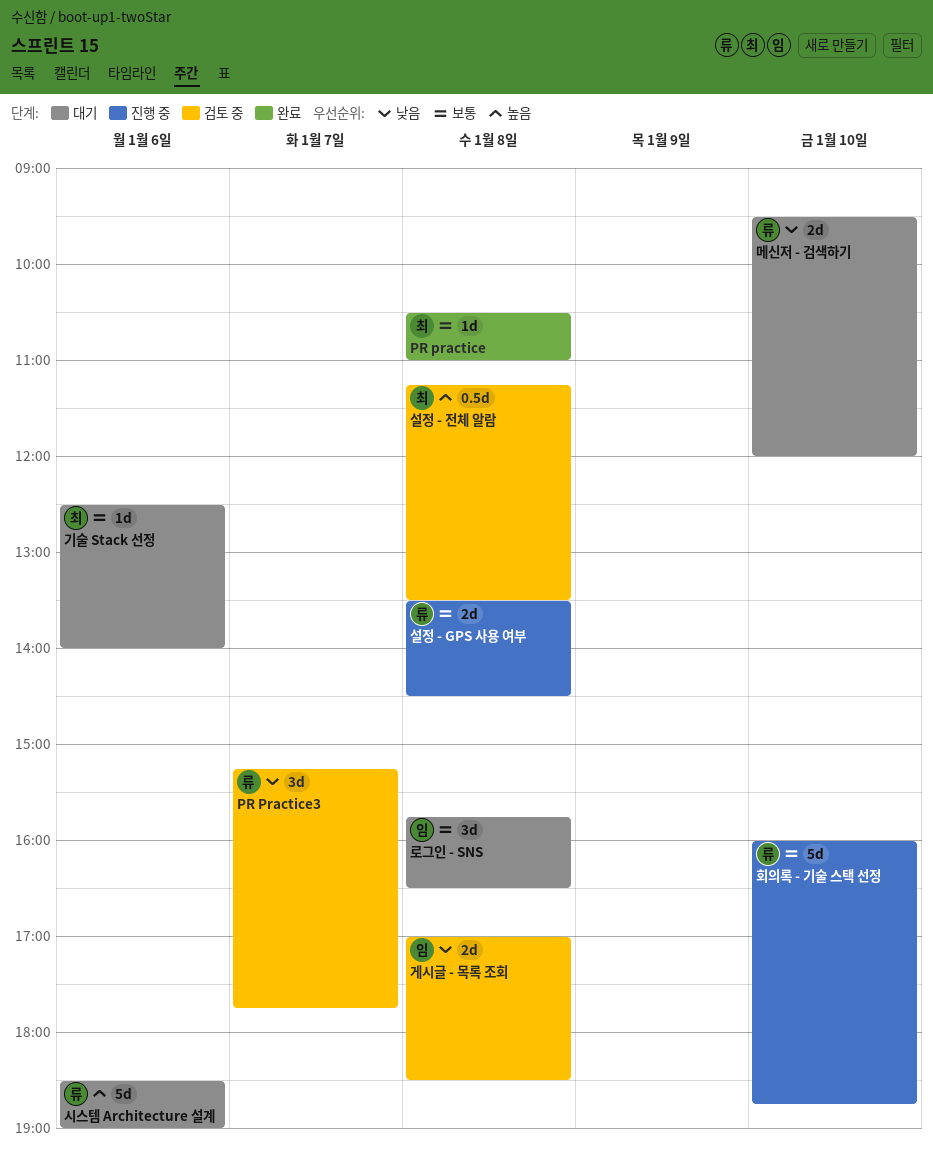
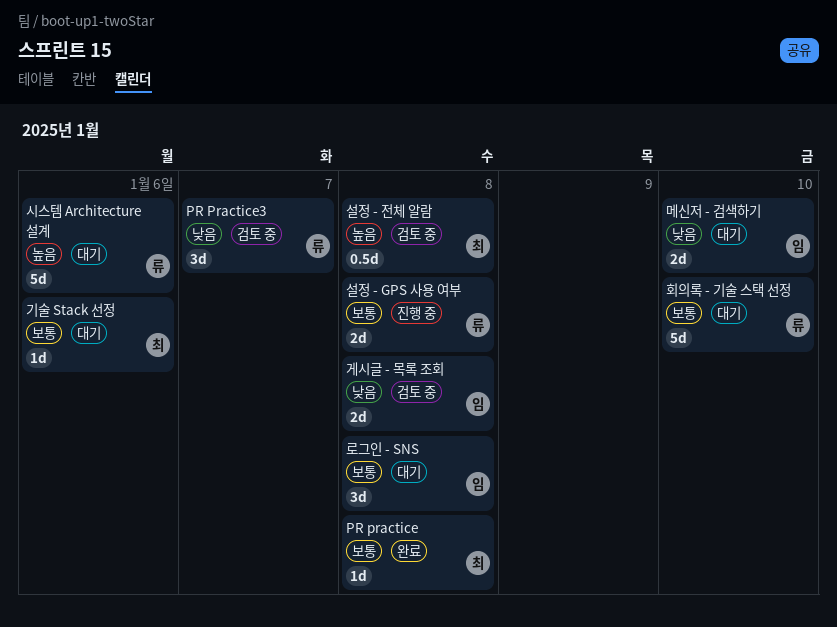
메신저 - 검색하기, owner: 류 -> 임
회의록 - 기술 스택 선정, status: 진행 중 -> 대기

